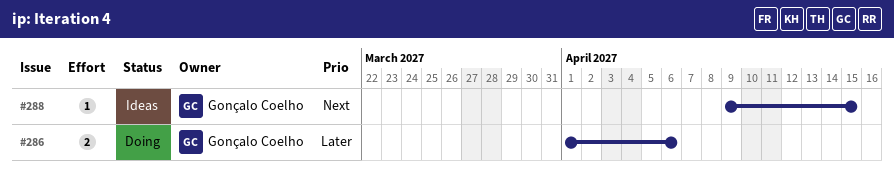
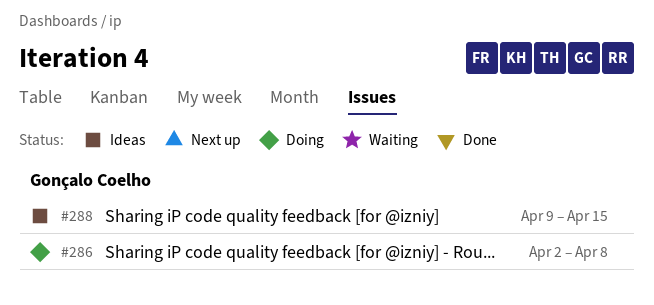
#286, start: Apr 1 -> Apr 2
#286, due: Apr 6 -> Apr 8

